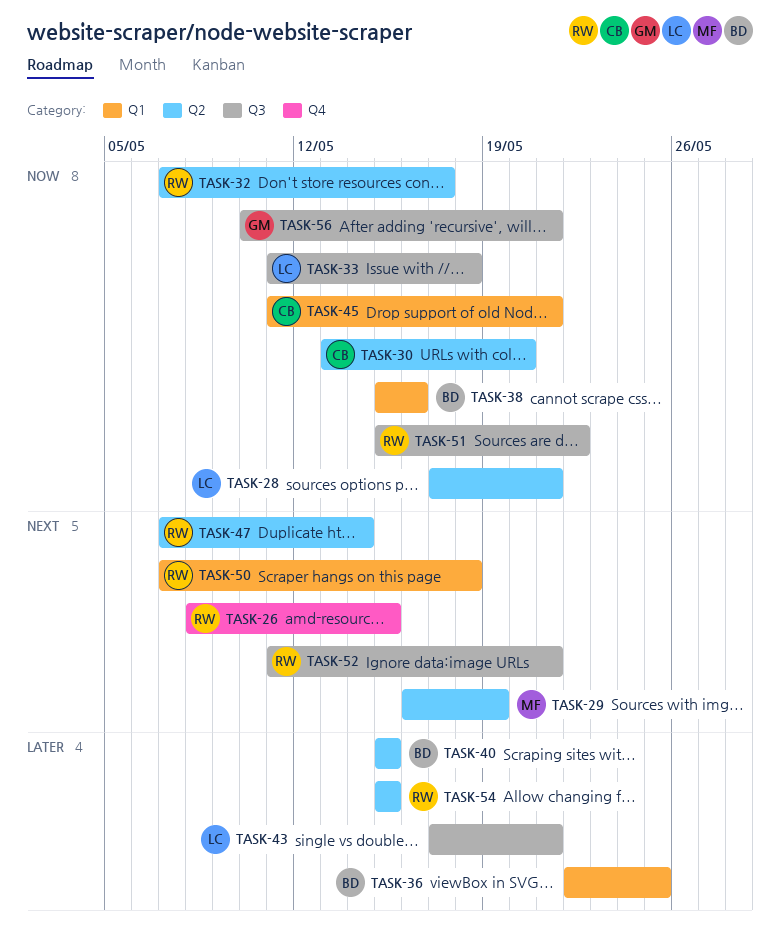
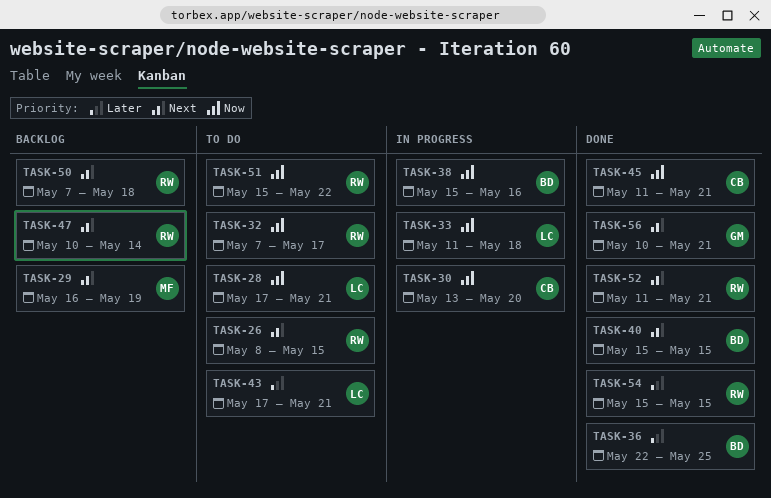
TASK-40, priority: Later -> Next
TASK-47, start: May 7 -> May 10
TASK-56, priority: Now -> Next

